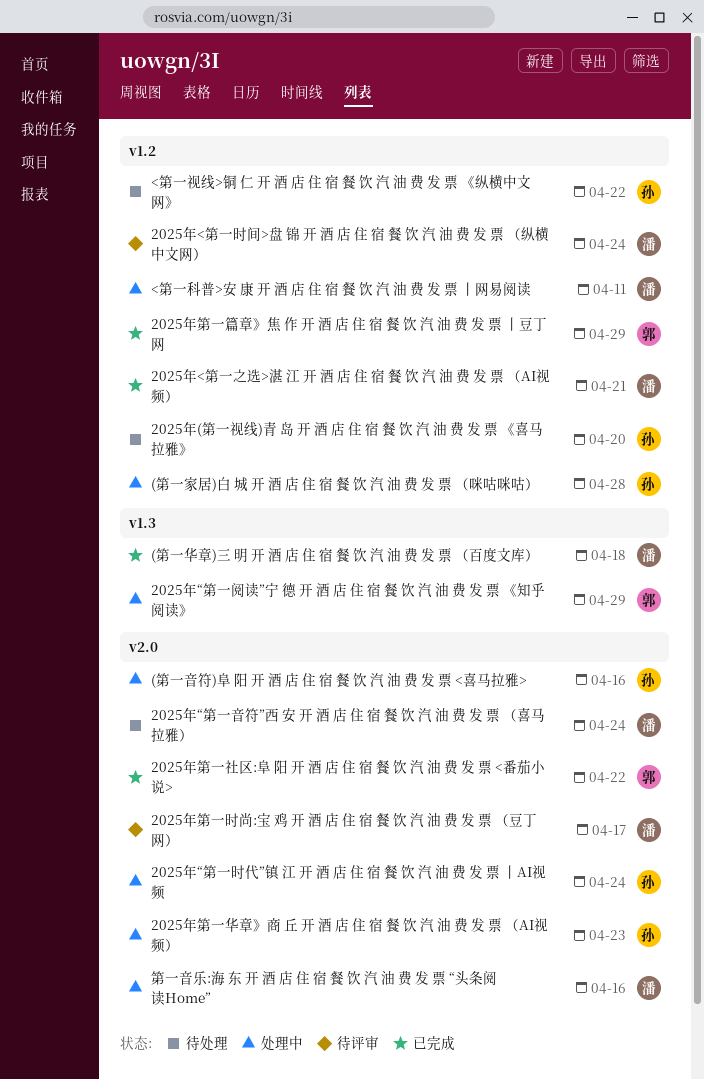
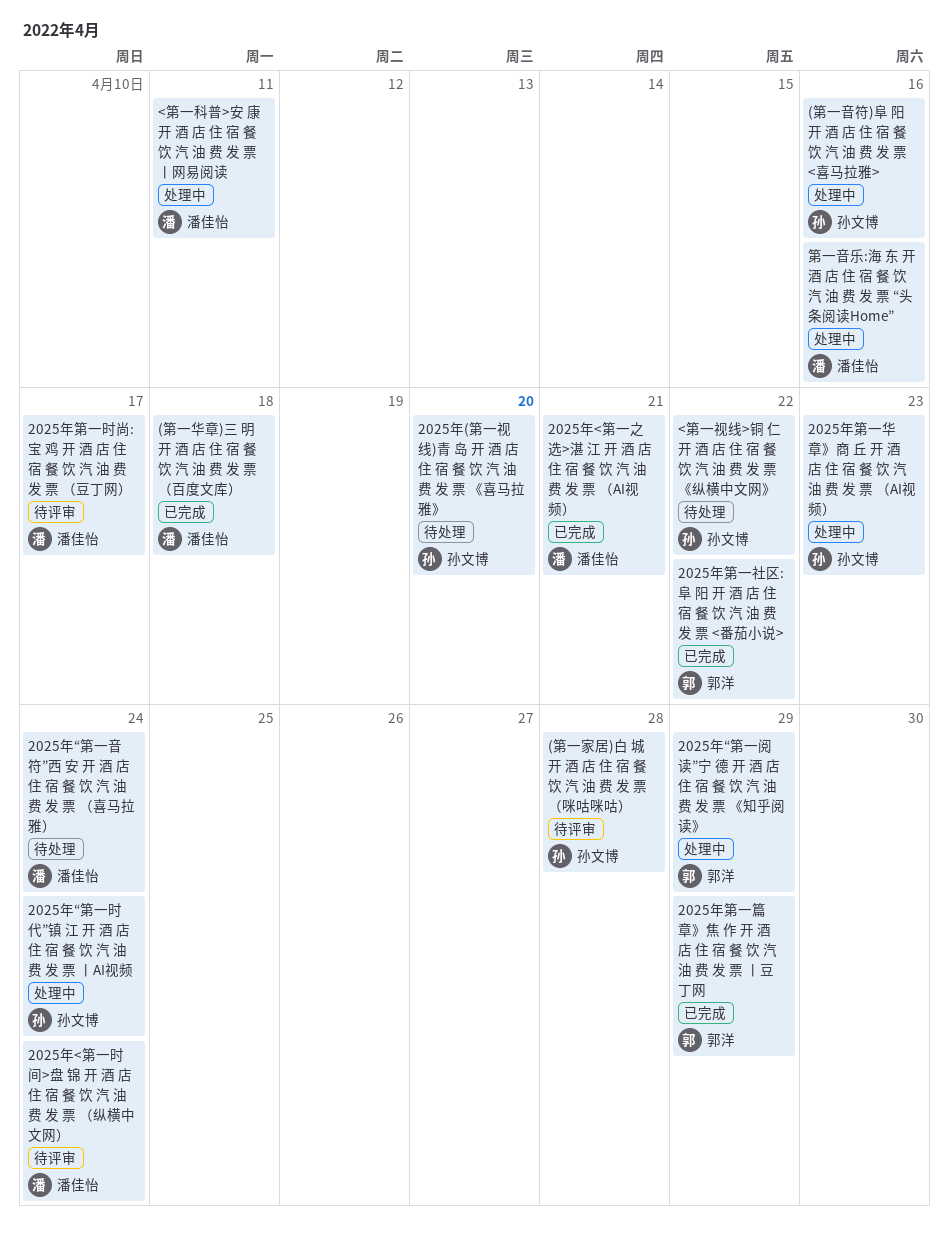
(第一家居)白 城 开 酒 店 住 宿 餐 饮 汽 油 费 发 票 （咪咕咪咕）, status: 处理中 -> 待评审

